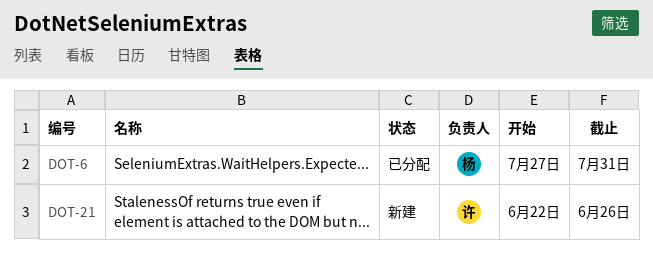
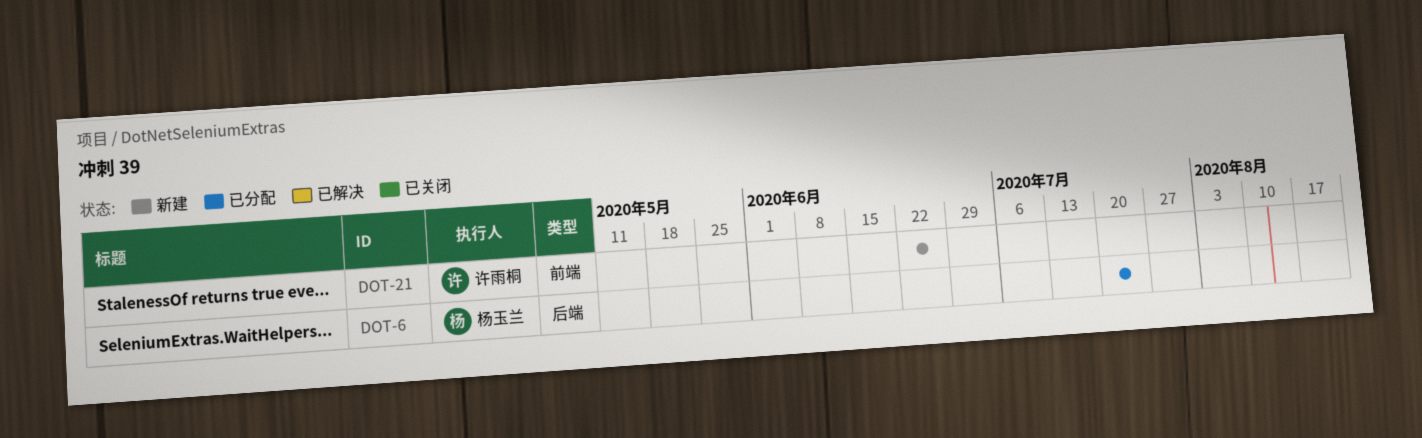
DOT-6, start: Jul 27 -> Jul 20
DOT-6, due: Jul 31 -> Jul 24

